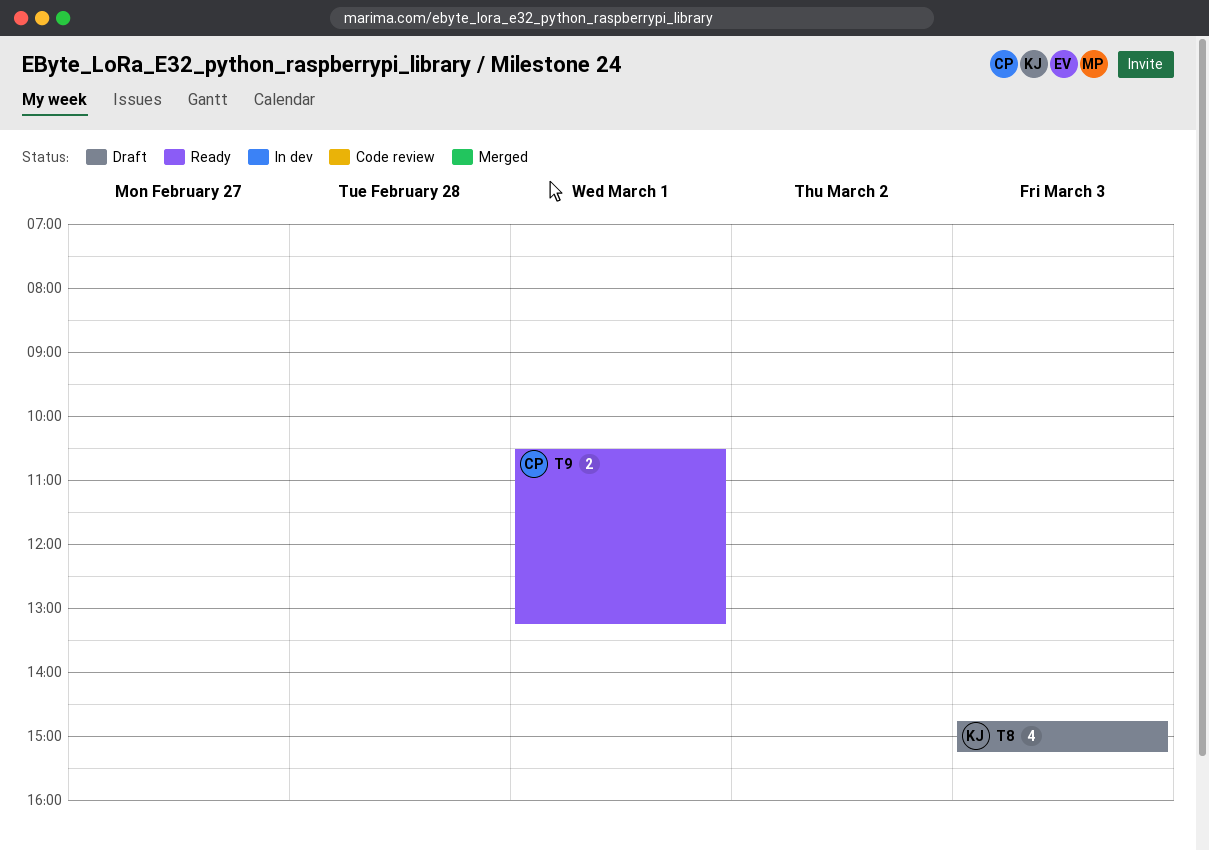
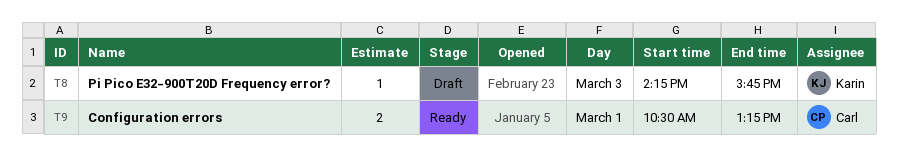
T8, estimate: 4 -> 1
T8, begins: 14:45 -> 14:15
T8, ends: 15:15 -> 15:45

